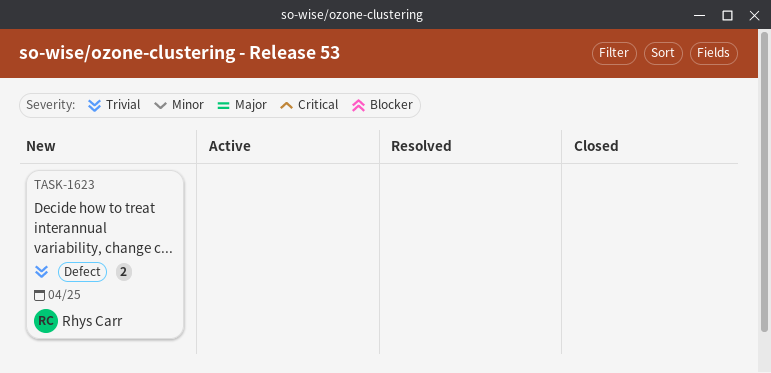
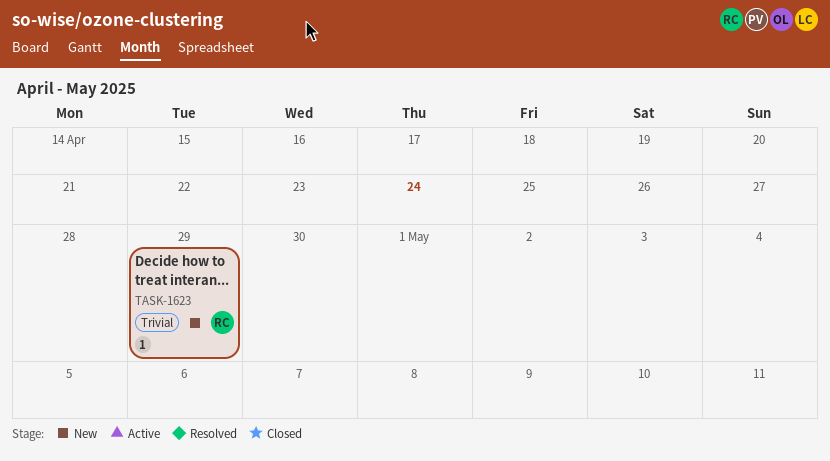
TASK-1623, estimate: 2 -> 1
TASK-1623, due: Apr 25 -> Apr 29

